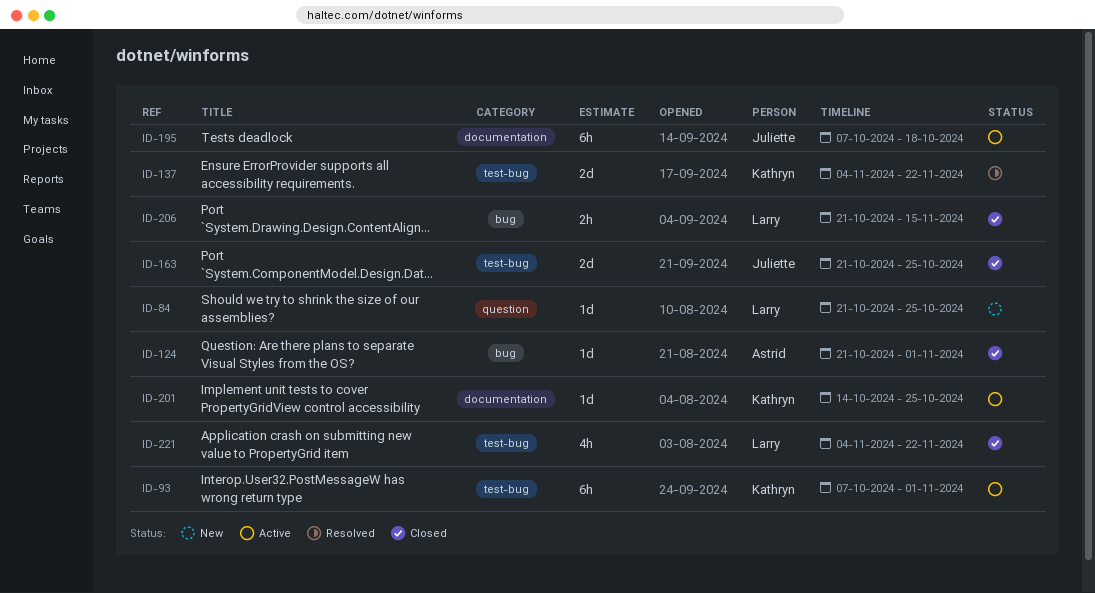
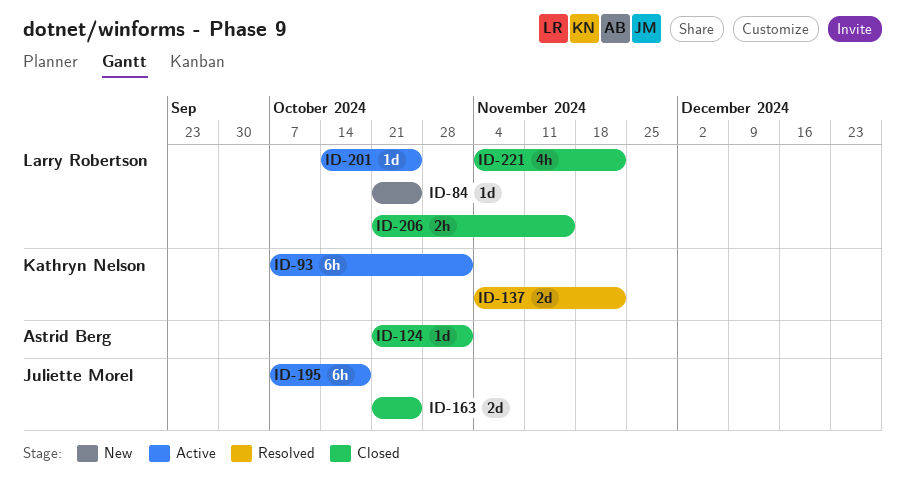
ID-201, owner: Kathryn Nelson -> Larry Robertson

